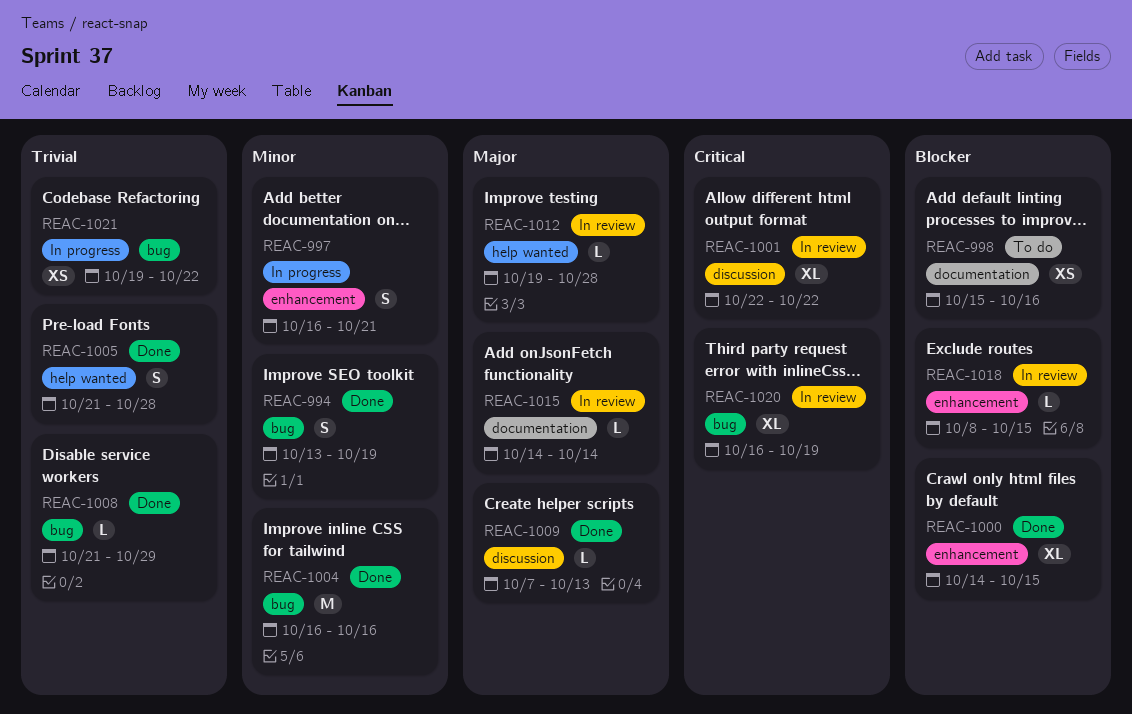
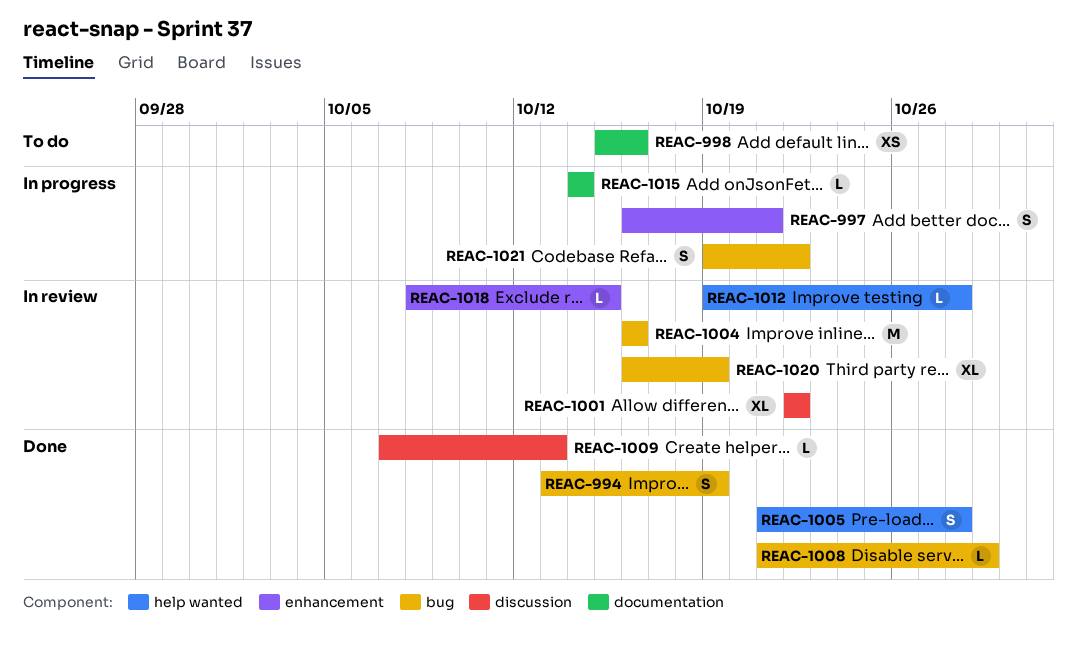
REAC-1000: present -> none
REAC-1004, status: Done -> In review
REAC-1015, status: In review -> In progress
REAC-1021, estimate: XS -> S

